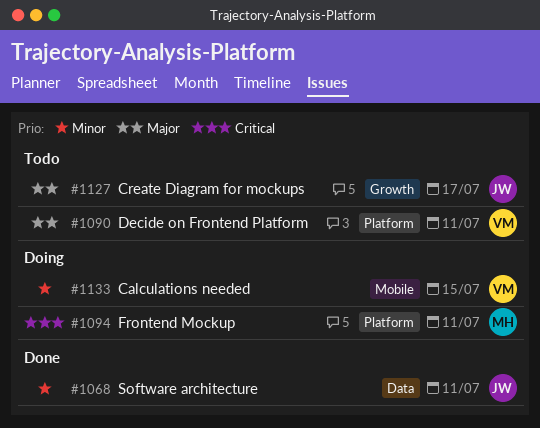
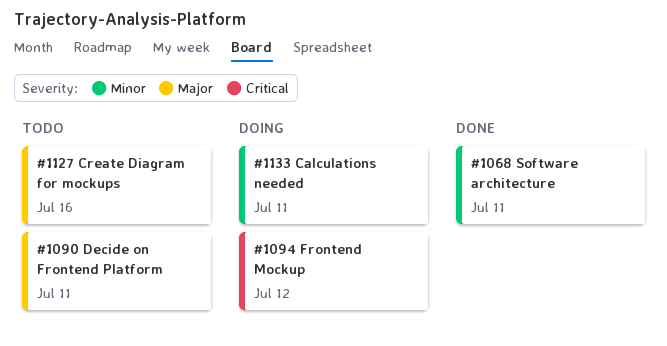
#1094, due: Jul 11 -> Jul 12
#1127, due: Jul 17 -> Jul 16
#1133, due: Jul 15 -> Jul 11

